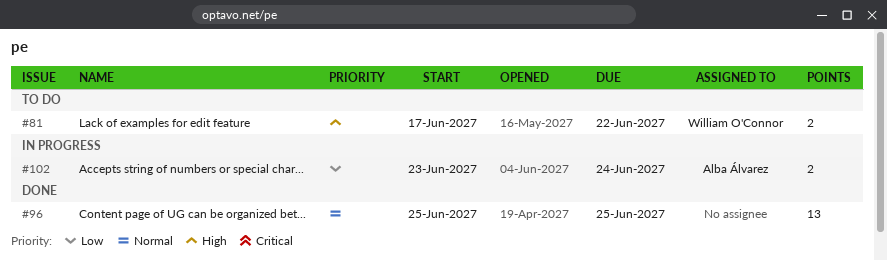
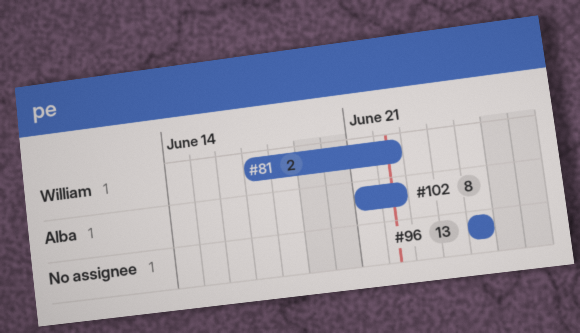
#102, estimate: 2 -> 8
#102, start: Jun 23 -> Jun 21
#102, due: Jun 24 -> Jun 22

